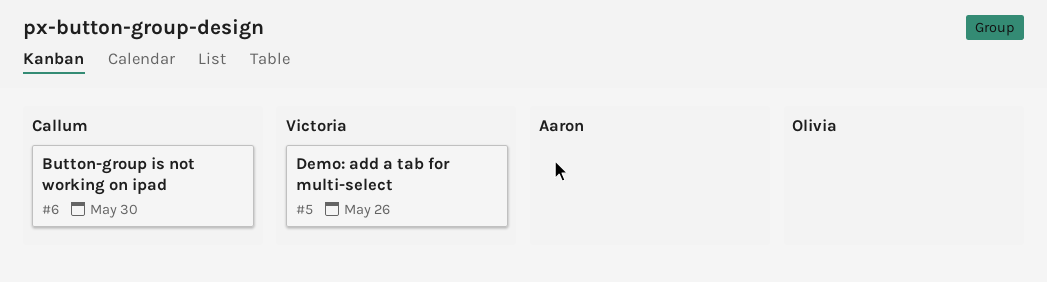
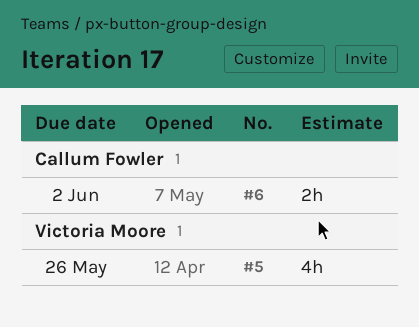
#6, due: May 30 -> Jun 2

